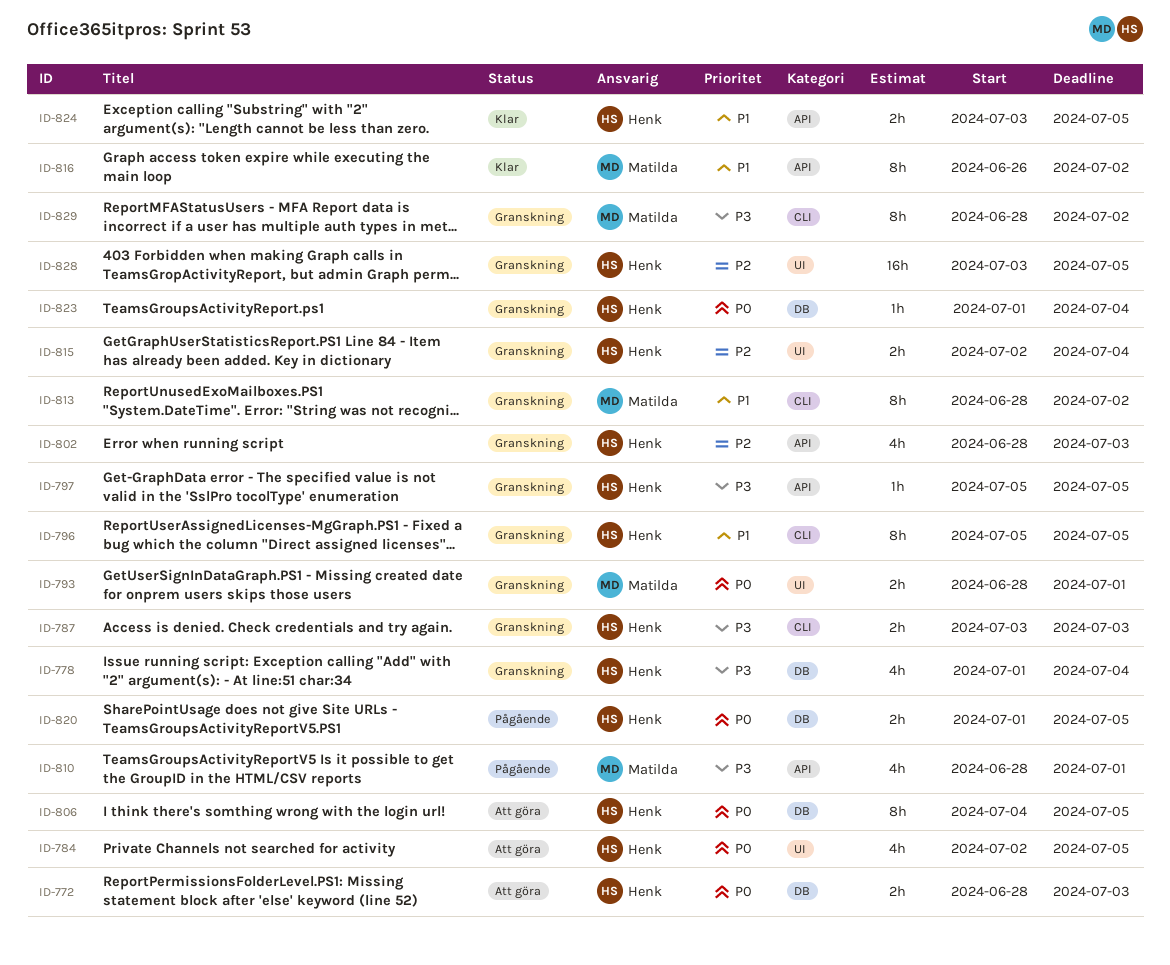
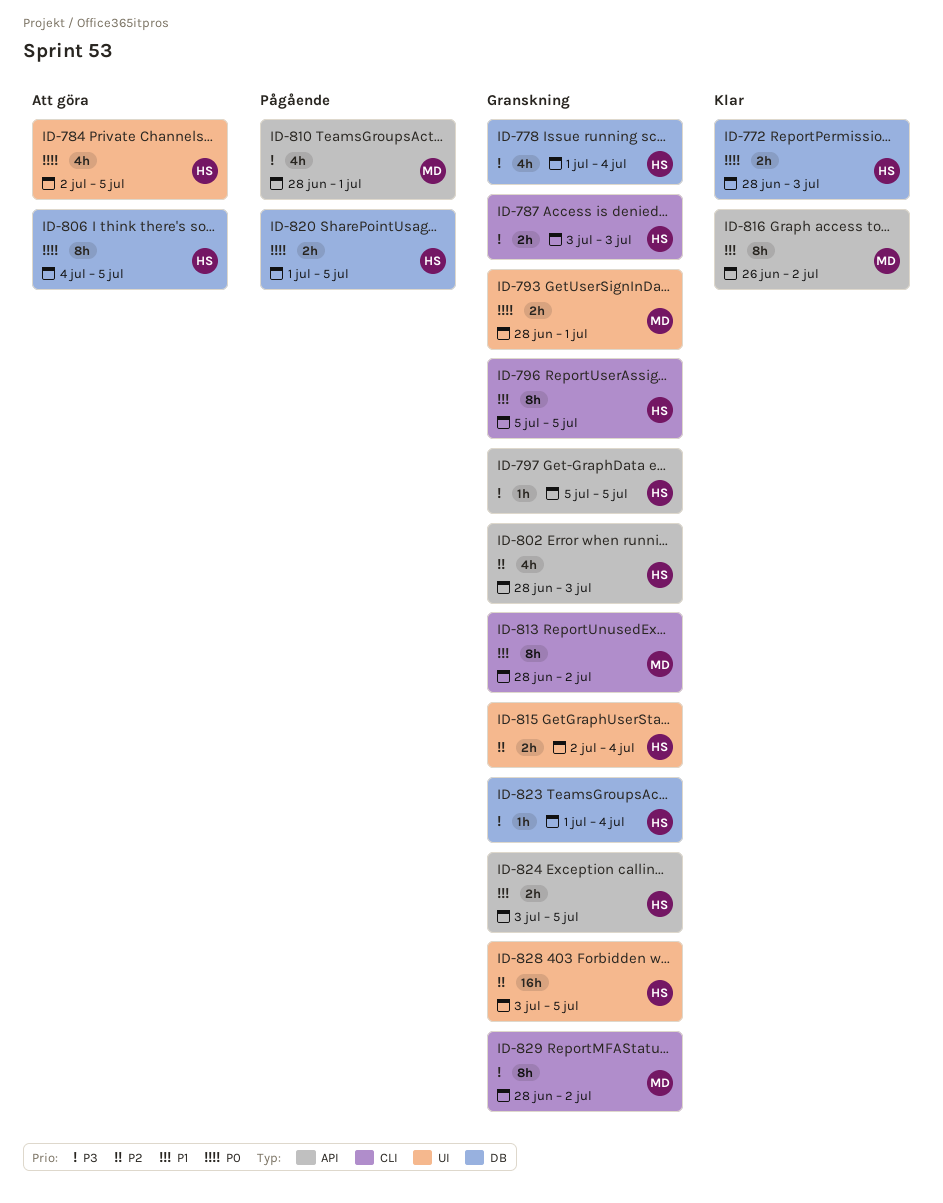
ID-772, status: Att göra -> Klar
ID-823, priority: P0 -> P3
ID-824, status: Klar -> Granskning

